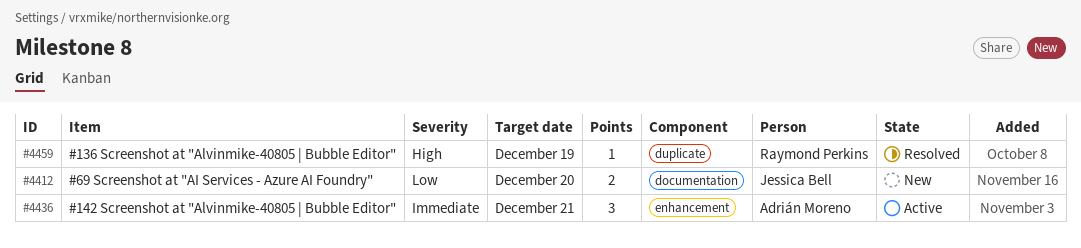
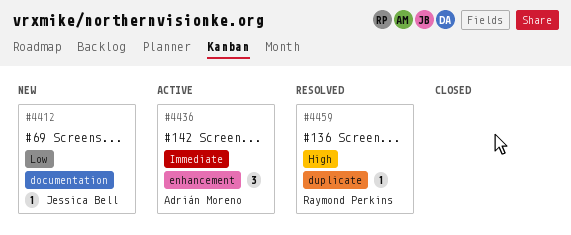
#4412, estimate: 2 -> 1

